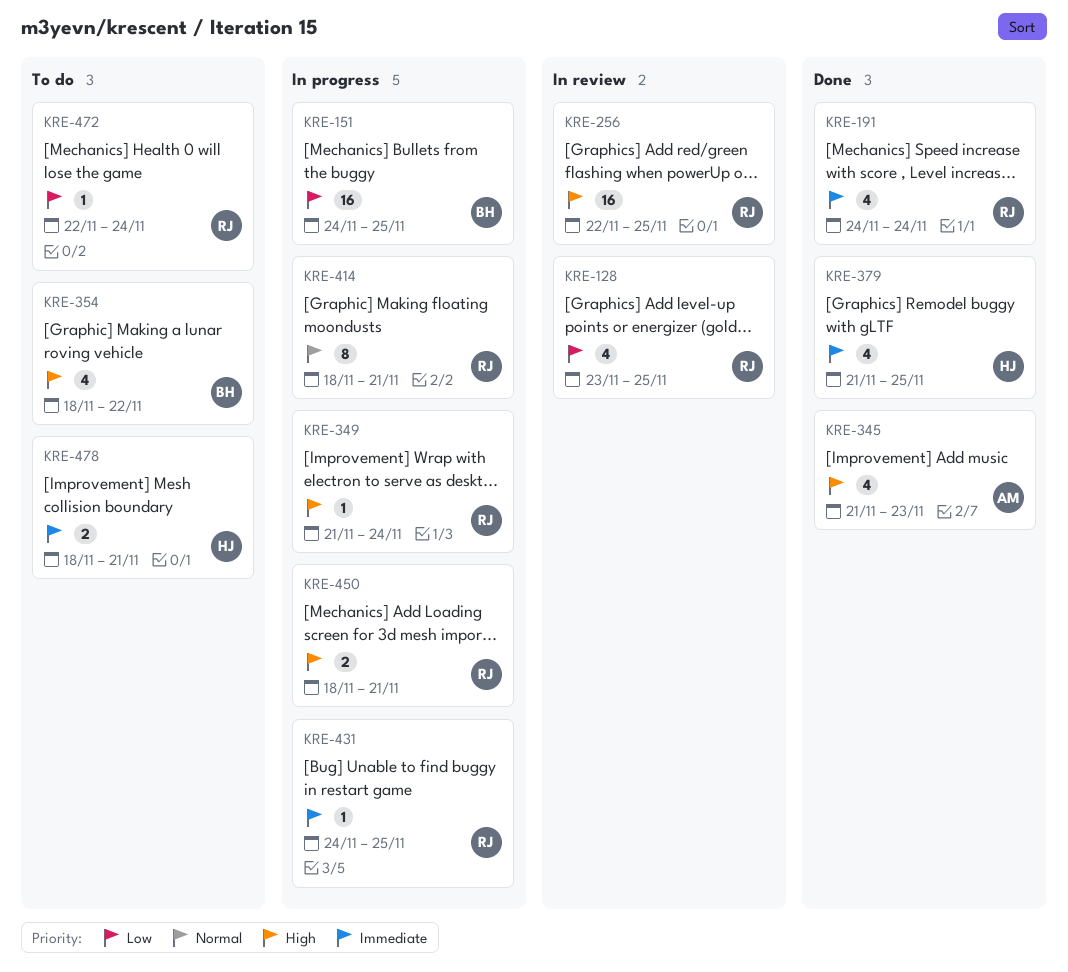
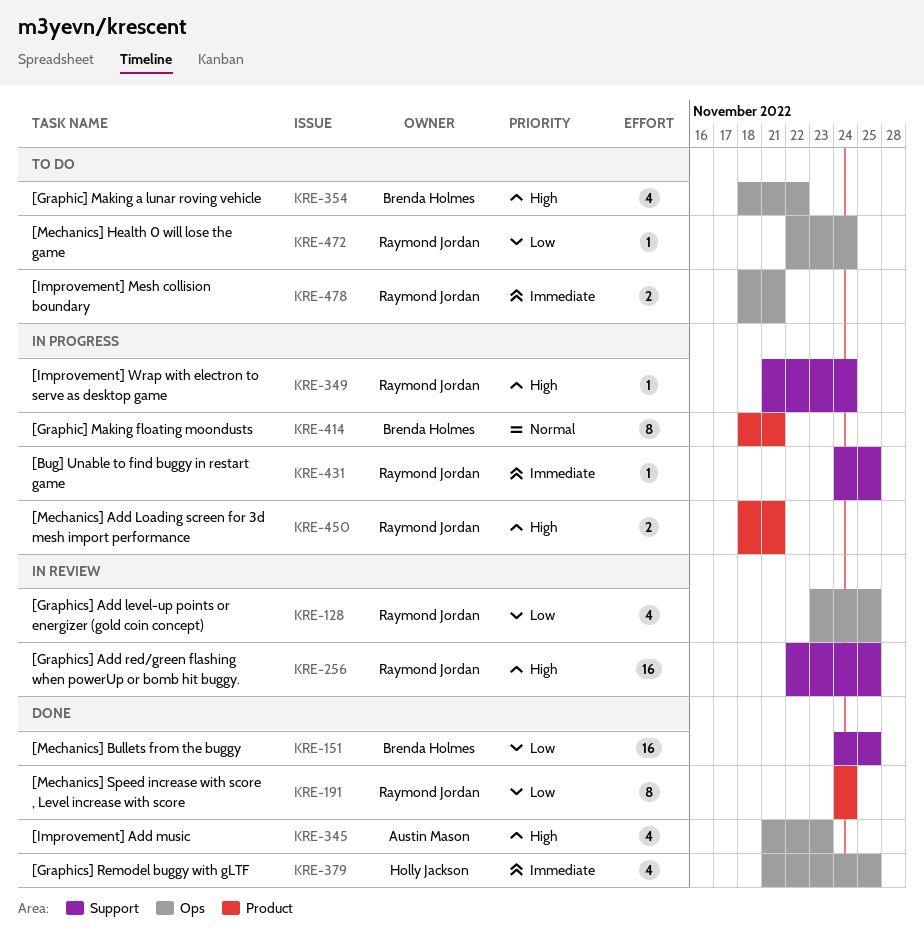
KRE-151, status: In progress -> Done
KRE-191, priority: Immediate -> Low
KRE-191, estimate: 4 -> 8
KRE-414, owner: Raymond Jordan -> Brenda Holmes
KRE-478, owner: Holly Jackson -> Raymond Jordan

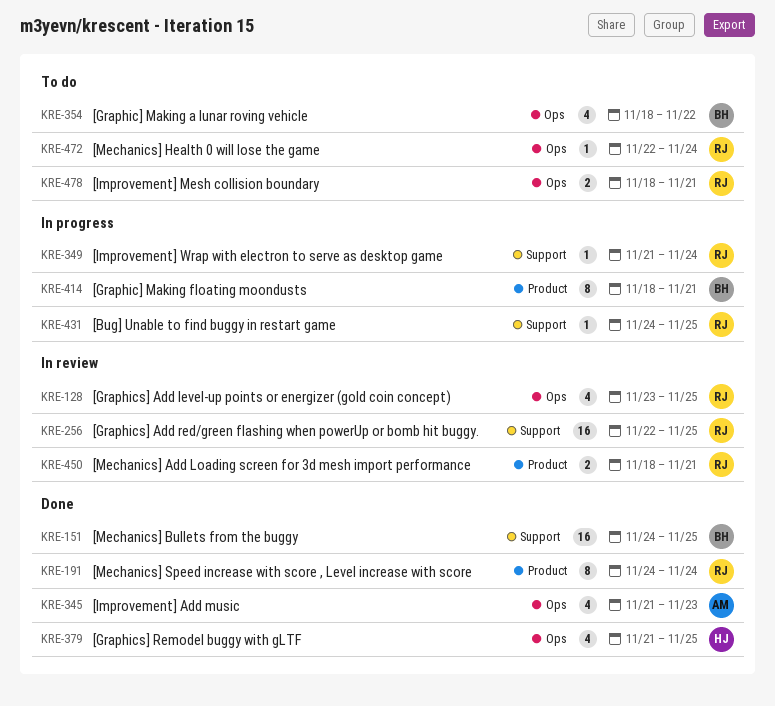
KRE-450, status: In progress -> In review

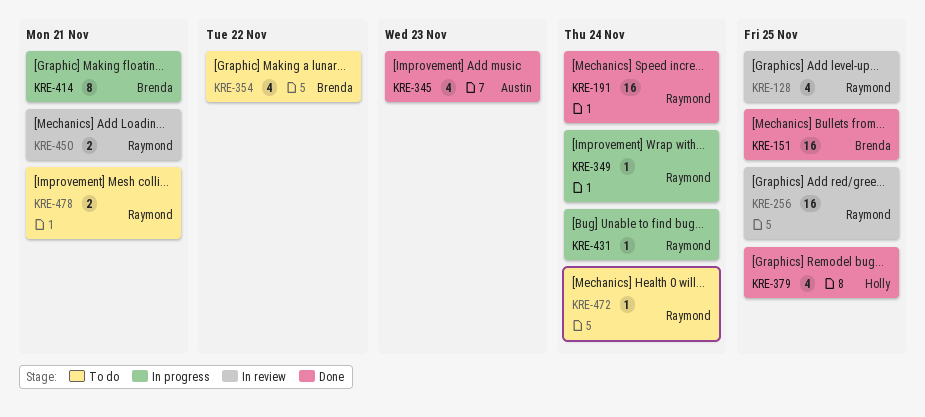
KRE-191, estimate: 8 -> 16
KRE-431, due: Nov 25 -> Nov 24

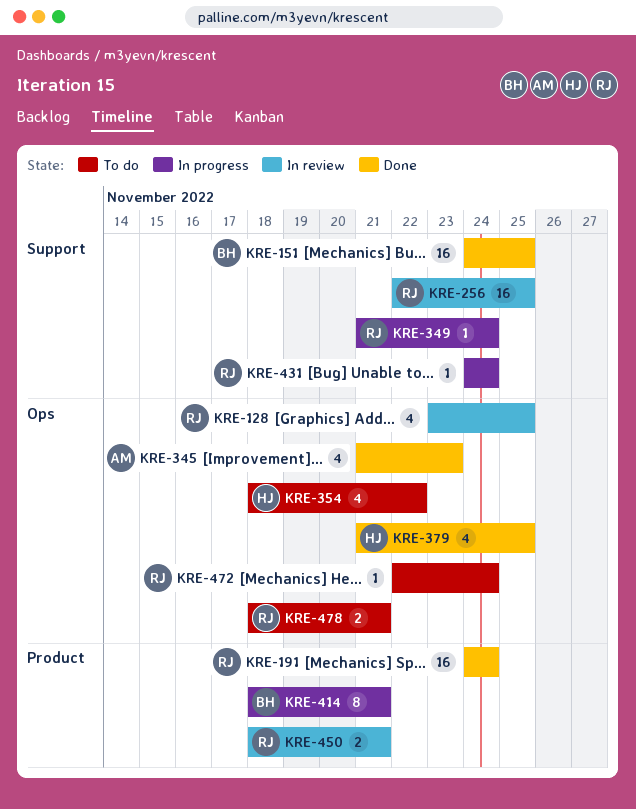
KRE-354, owner: Brenda -> Holly

